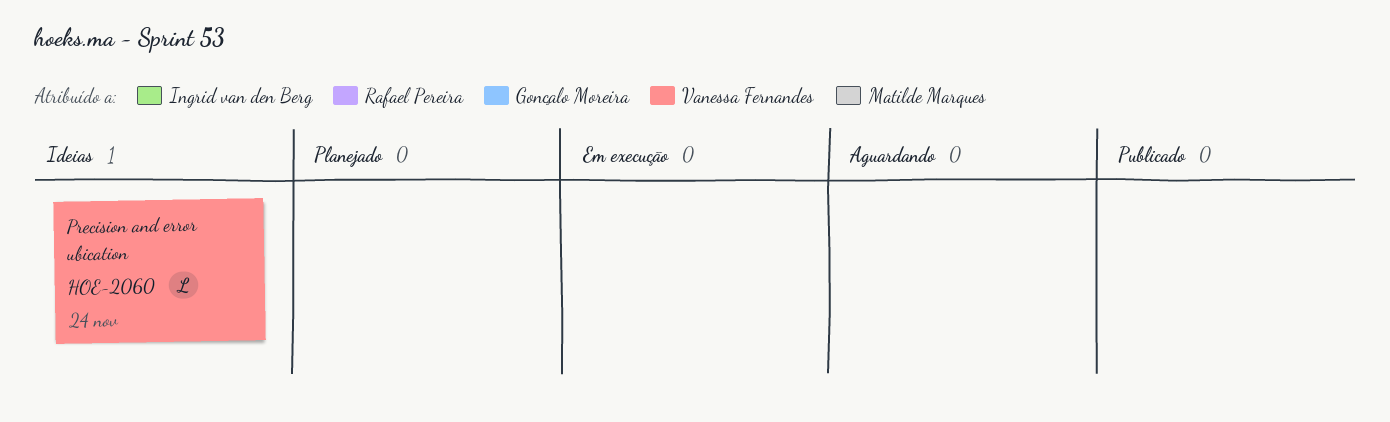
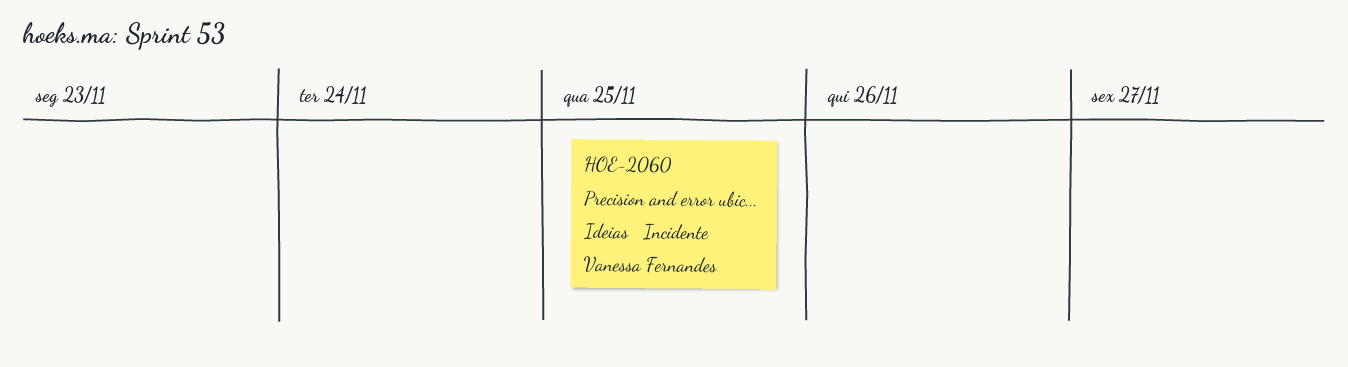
HOE-2060, due: Nov 24 -> Nov 25

